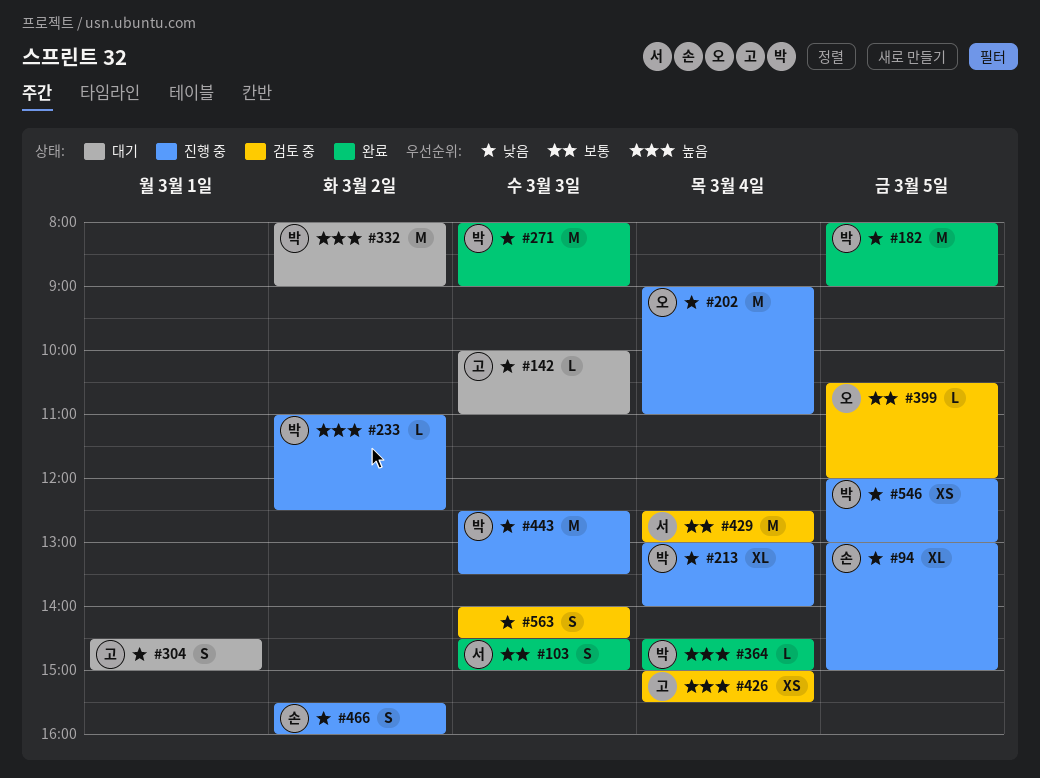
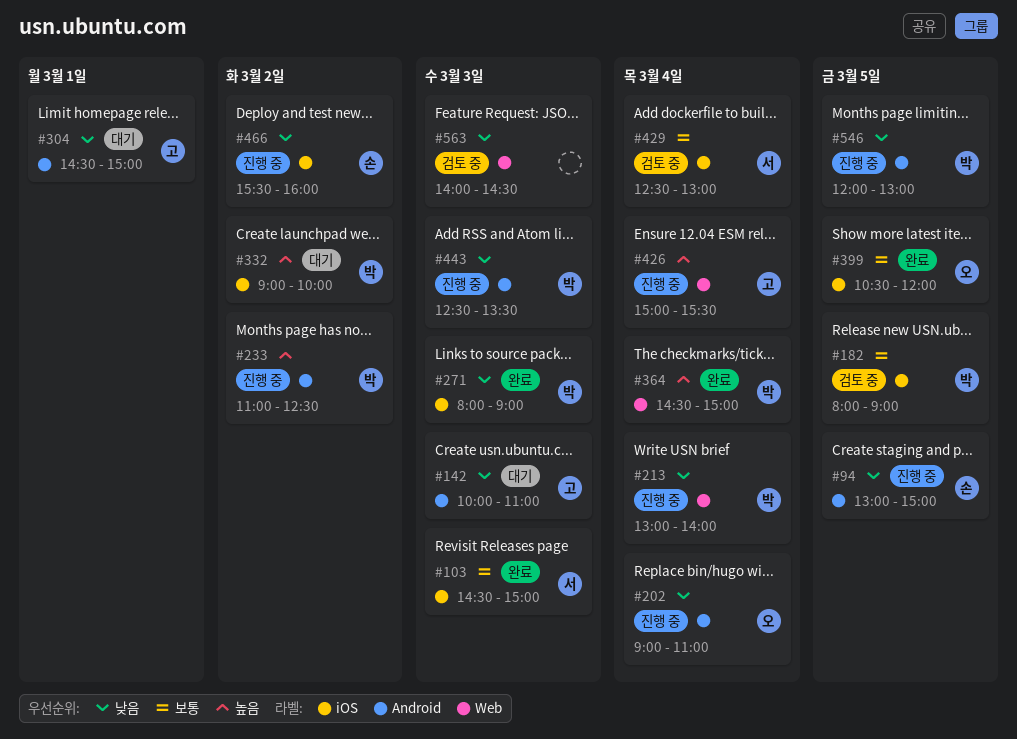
#182, status: 완료 -> 검토 중
#182, priority: 낮음 -> 보통
#332, begins: 08:00 -> 09:00
#332, ends: 09:00 -> 10:00
#399, status: 검토 중 -> 완료
#426, status: 검토 중 -> 진행 중

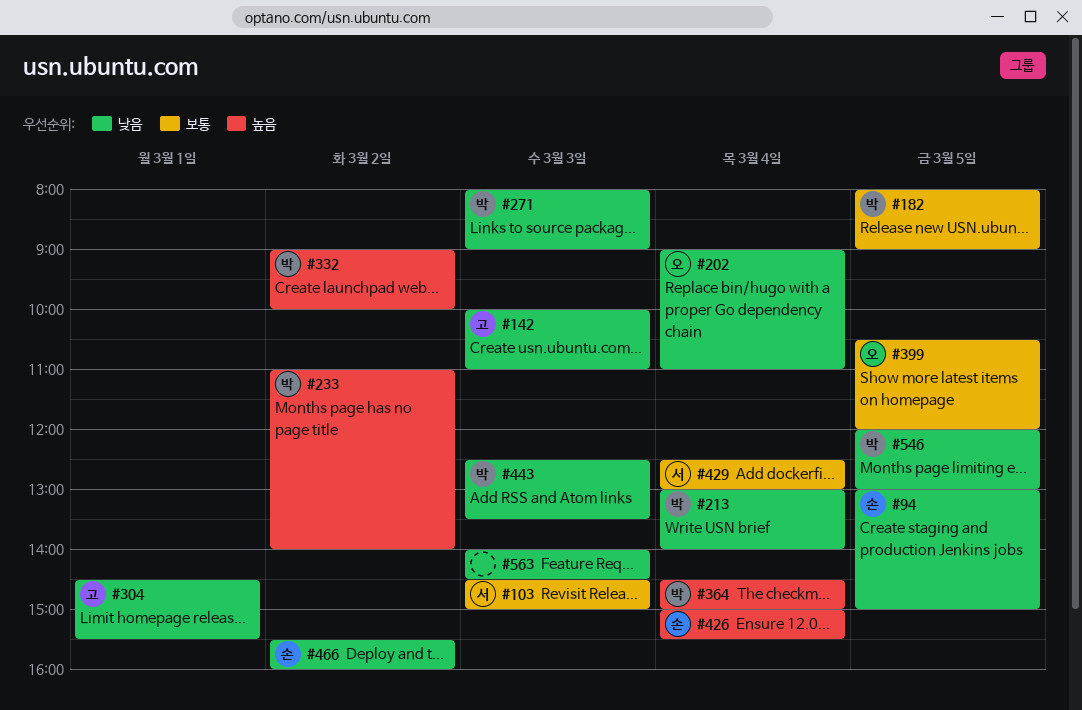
#233, ends: 12:30 -> 14:00
#304, ends: 15:00 -> 15:30
#426, owner: 고 -> 손

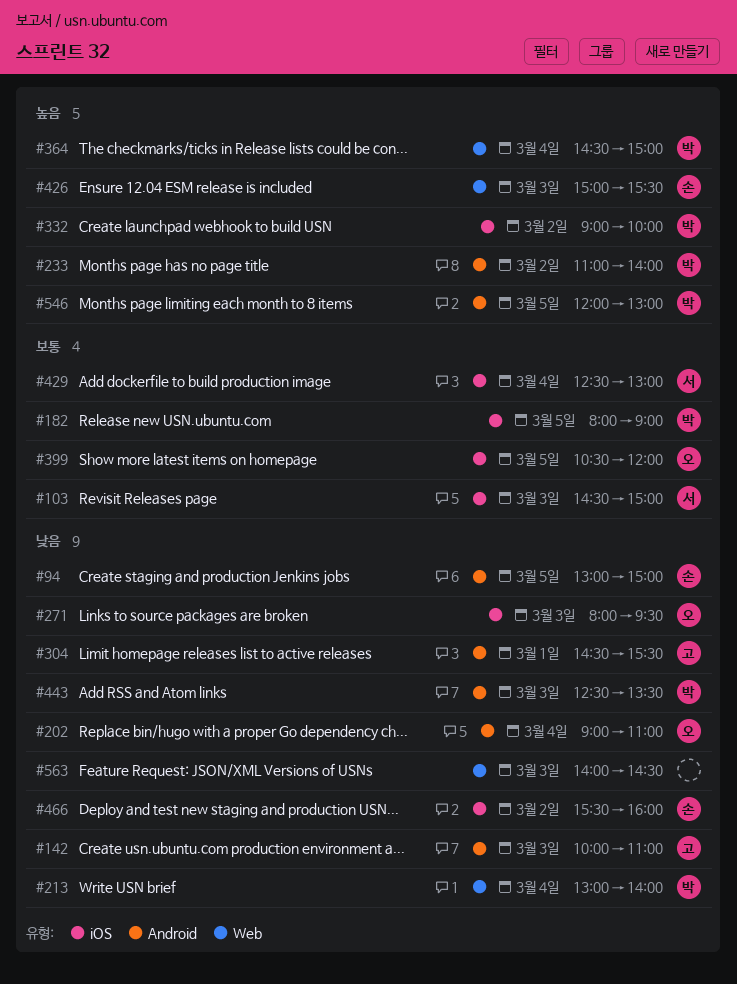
#271, owner: 박 -> 오
#271, ends: 09:00 -> 09:30
#426, day: Mar 4 -> Mar 3
#546, priority: 낮음 -> 높음

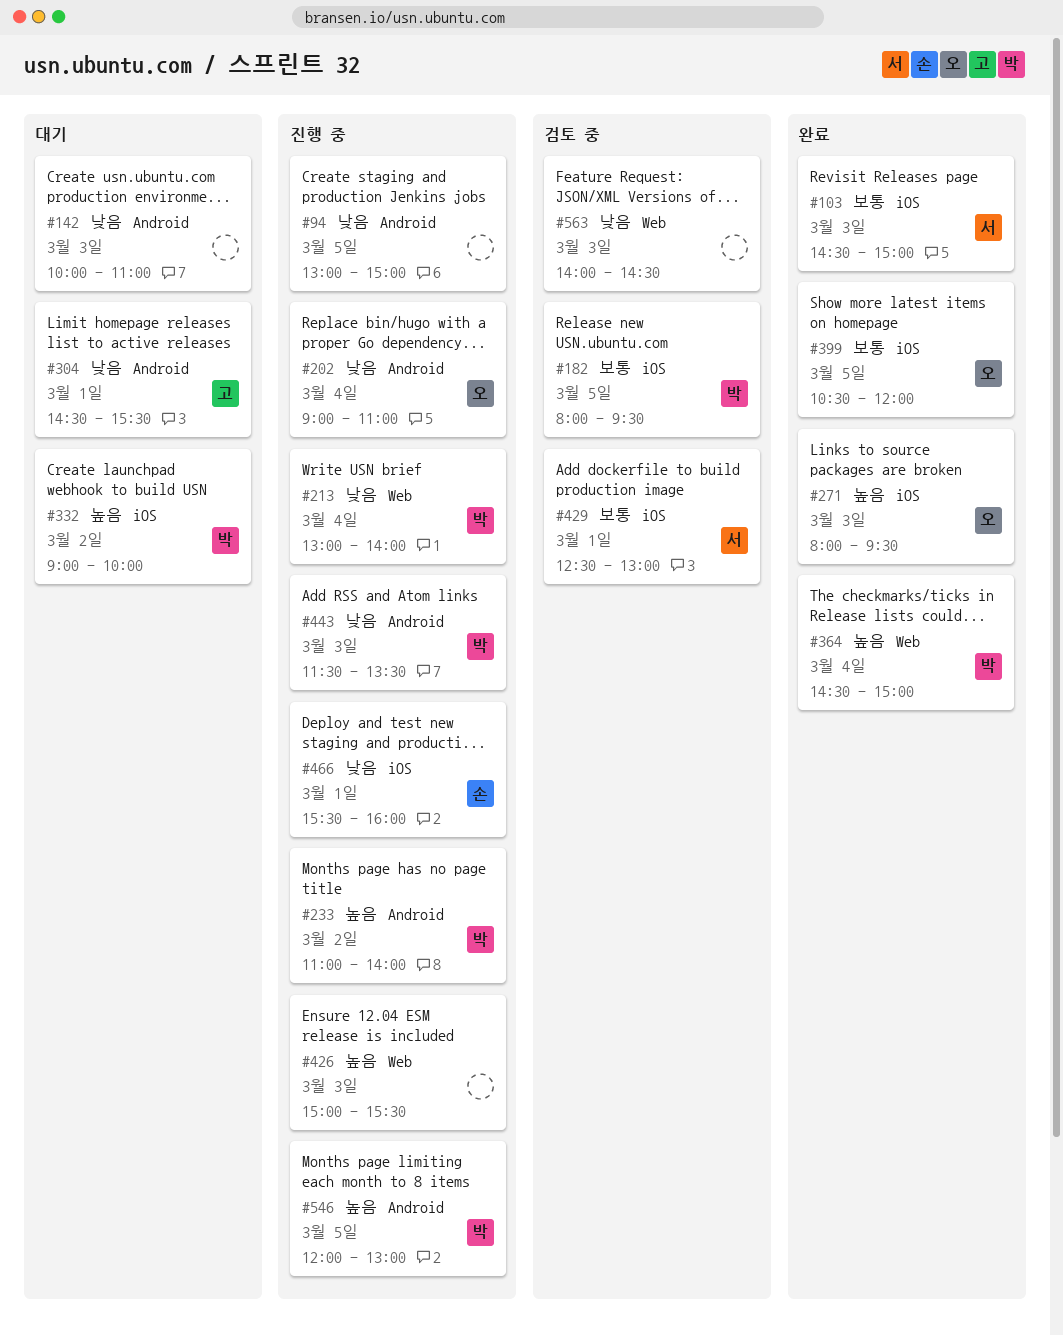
#94, owner: 손 -> none
#142, owner: 고 -> none
#182, ends: 09:00 -> 09:30
#271, priority: 낮음 -> 높음
#426, owner: 손 -> none
#429, day: Mar 4 -> Mar 1
#443, begins: 12:30 -> 11:30
#466, day: Mar 2 -> Mar 1

